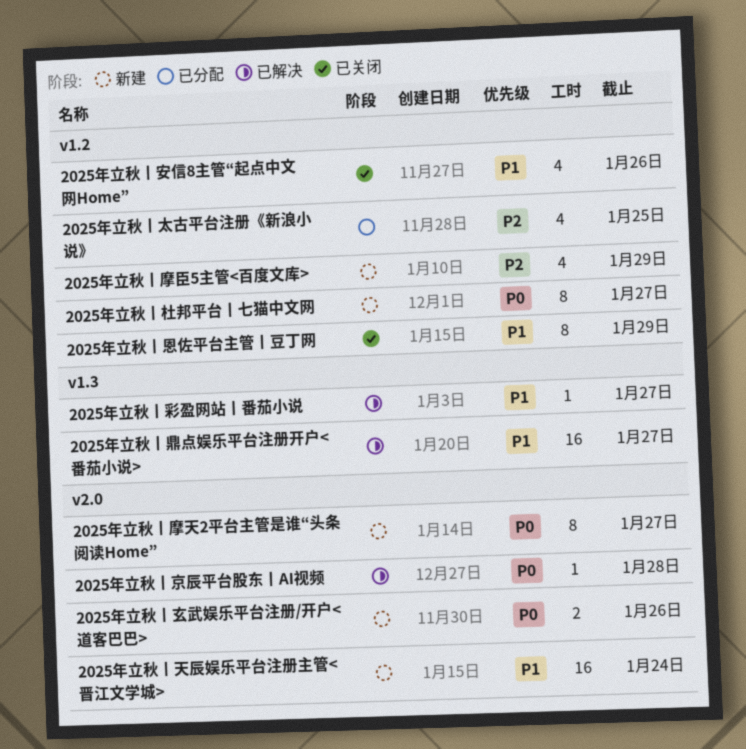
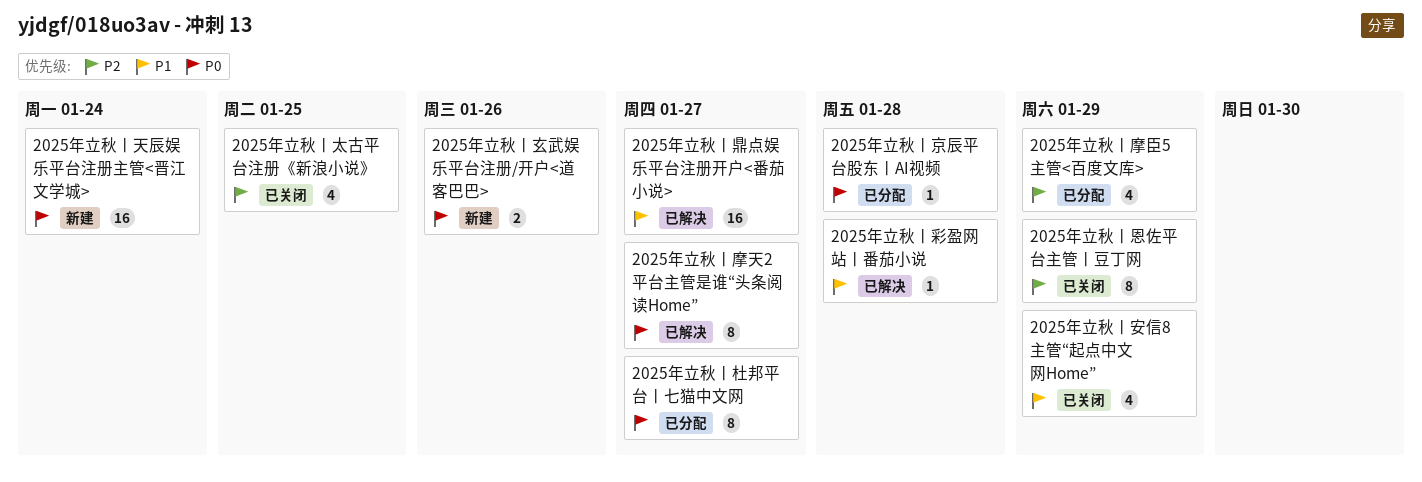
2025年立秋丨京辰平台股东丨AI视频, status: 已解决 -> 已分配
2025年立秋丨天辰娱乐平台注册主管<晋江文学城>, priority: P1 -> P0
2025年立秋丨太古平台注册《新浪小说》, status: 已分配 -> 已关闭
2025年立秋丨安信8主管“起点中文网Home”, due: Jan 26 -> Jan 29
2025年立秋丨彩盈网站丨番茄小说, due: Jan 27 -> Jan 28
2025年立秋丨恩佐平台主管丨豆丁网, priority: P1 -> P2
2025年立秋丨摩天2平台主管是谁“头条阅读Home”, status: 新建 -> 已解决
2025年立秋丨摩臣5主管<百度文库>, status: 新建 -> 已分配
2025年立秋丨杜邦平台丨七猫中文网, status: 新建 -> 已分配

